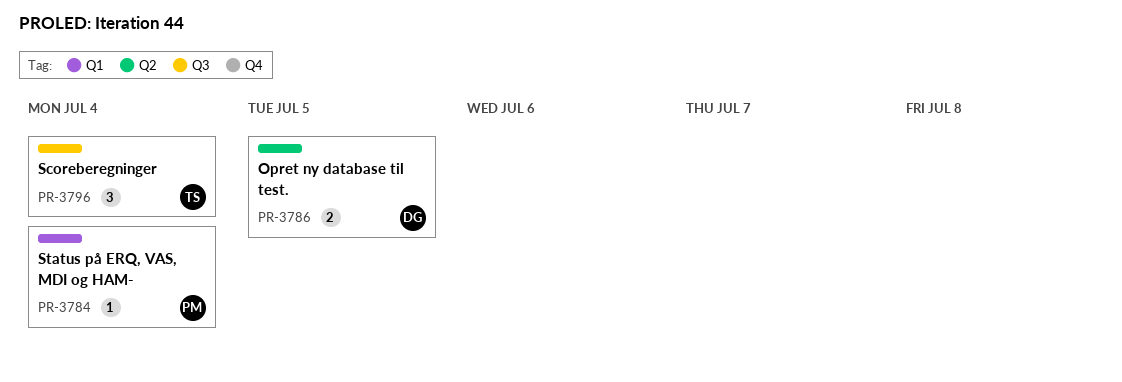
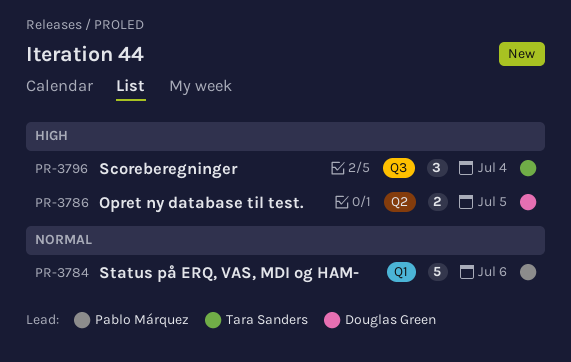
PR-3784, estimate: 1 -> 5
PR-3784, due: Jul 4 -> Jul 6

